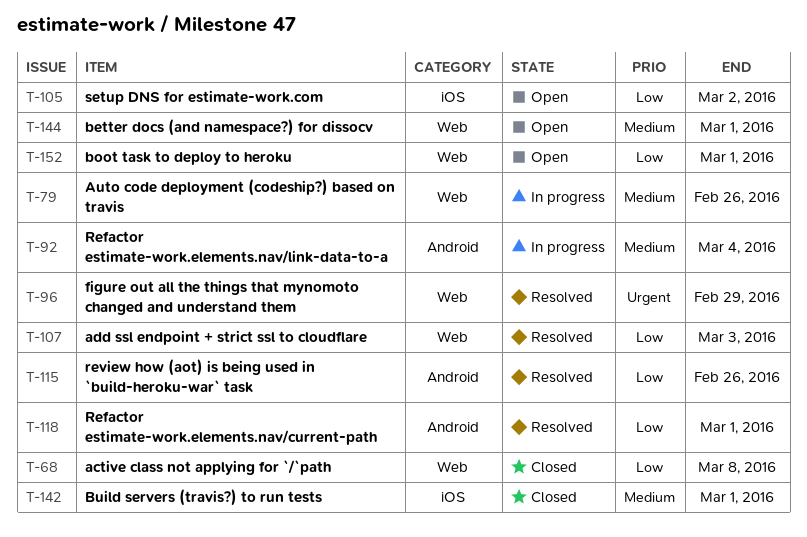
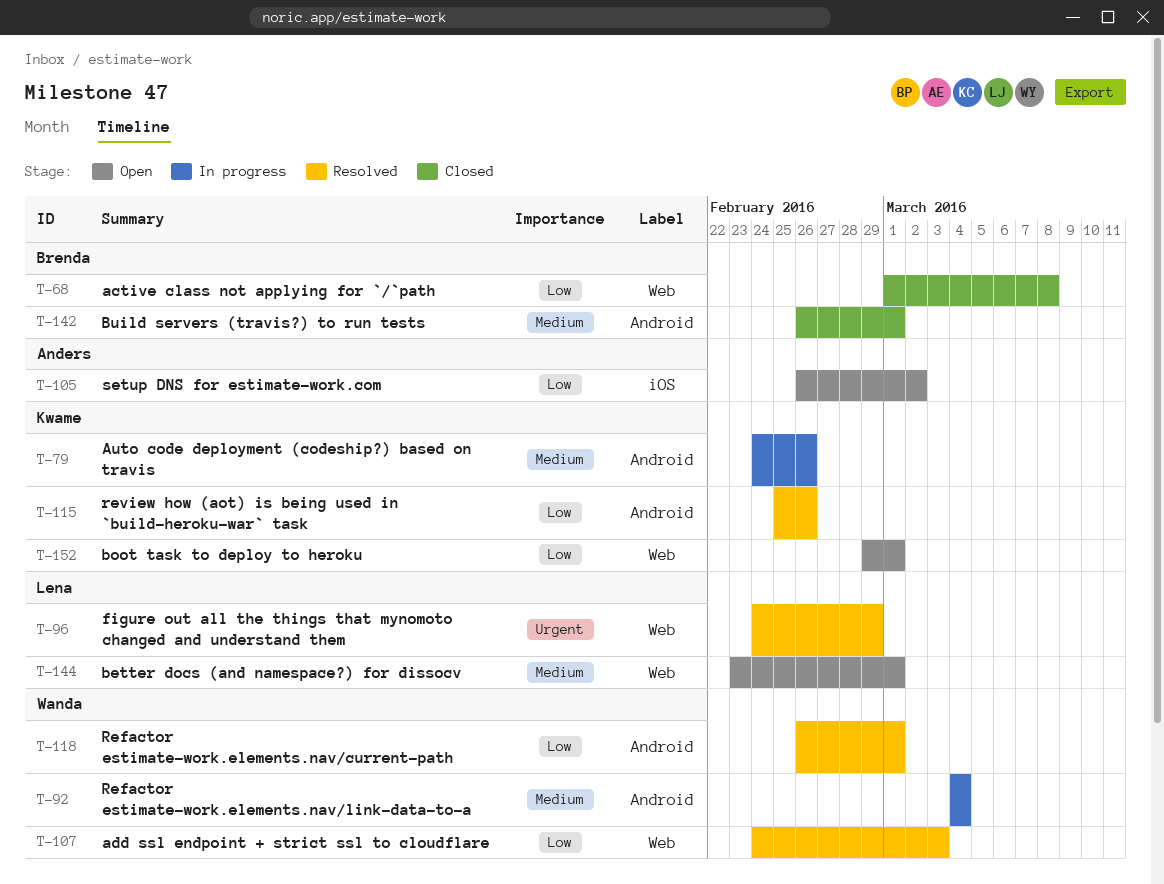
T-79, label: Web -> Android
T-142, label: iOS -> Android

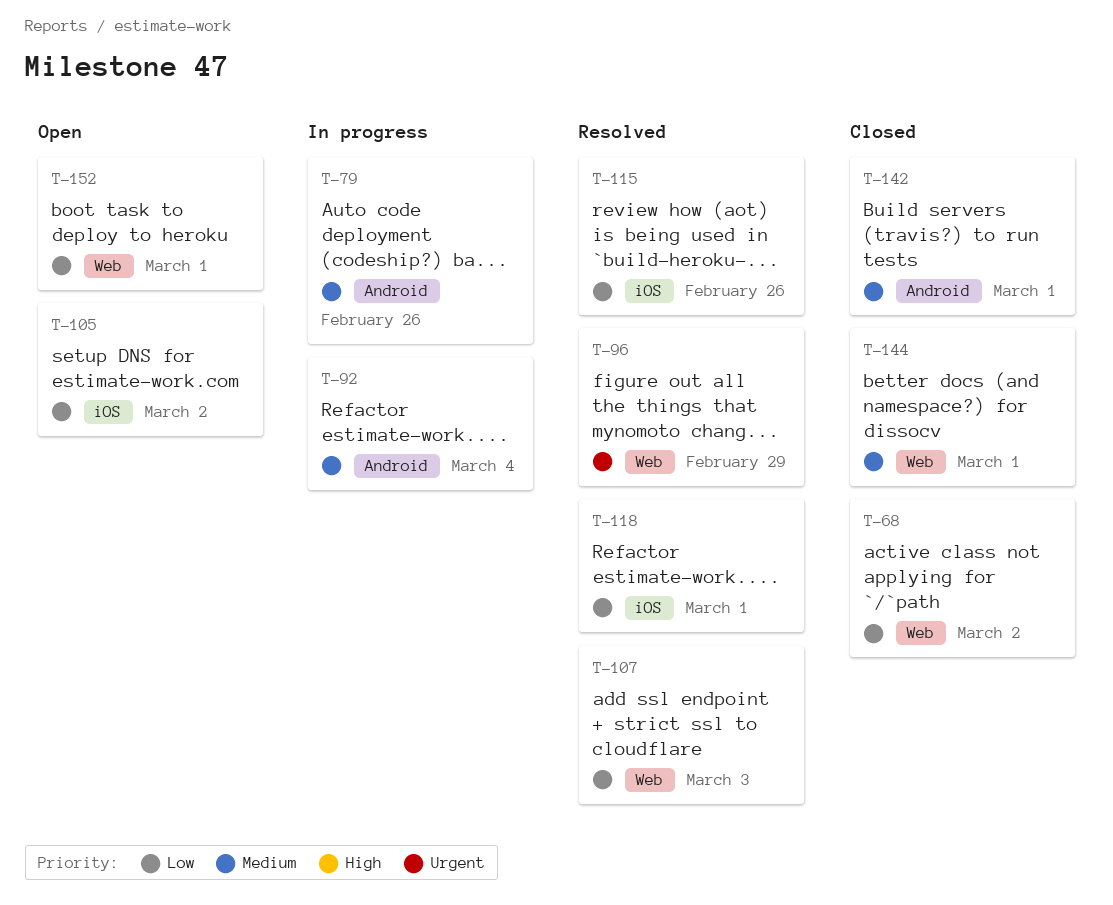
T-68, due: Mar 8 -> Mar 2
T-115, label: Android -> iOS
T-118, label: Android -> iOS
T-144, status: Open -> Closed

